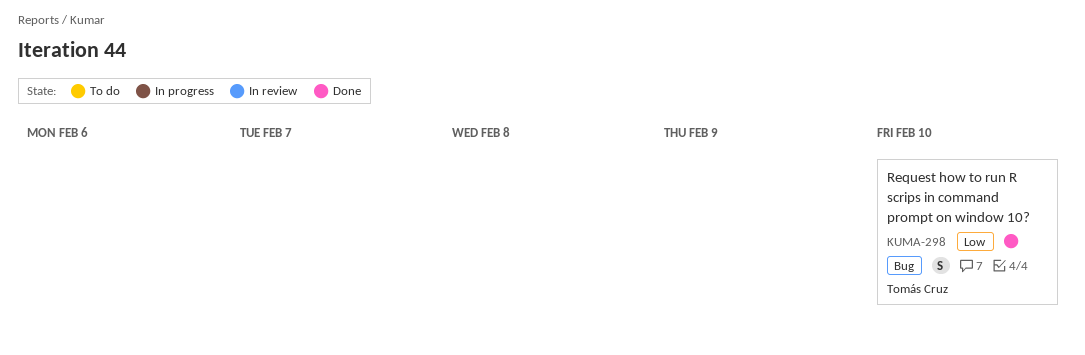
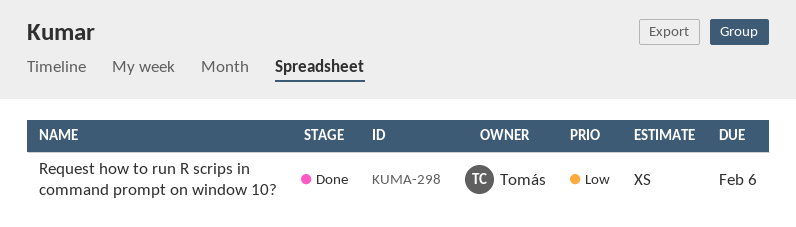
KUMA-298, estimate: S -> XS
KUMA-298, due: Feb 10 -> Feb 6

